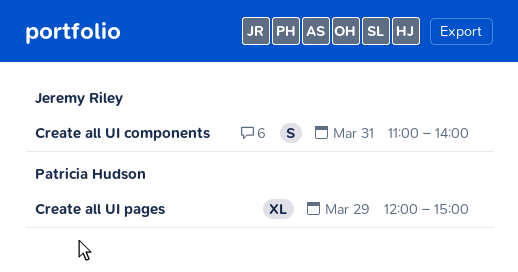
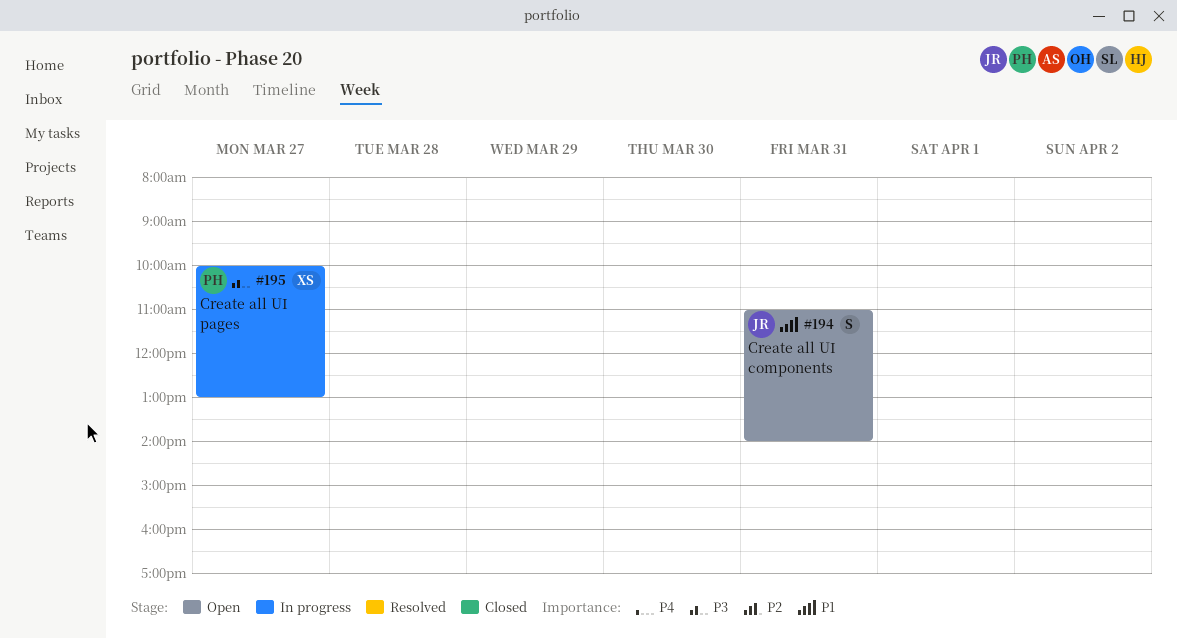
Create all UI pages, estimate: XL -> XS
Create all UI pages, day: Mar 29 -> Mar 27
Create all UI pages, begins: 12:00 -> 10:00
Create all UI pages, ends: 15:00 -> 13:00

